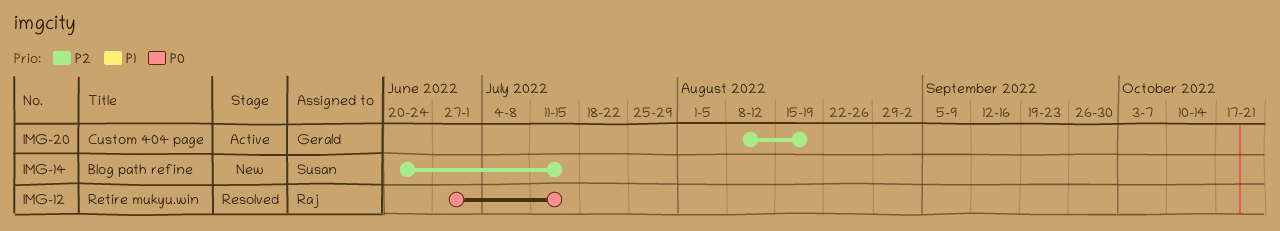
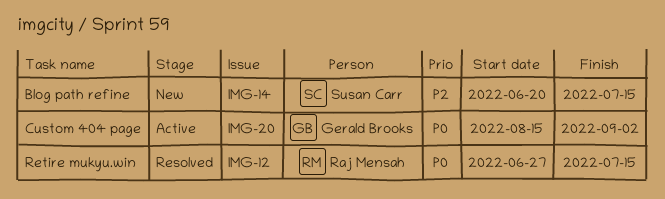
IMG-20, priority: P2 -> P0
IMG-20, start: Aug 8 -> Aug 15
IMG-20, due: Aug 19 -> Sep 2

